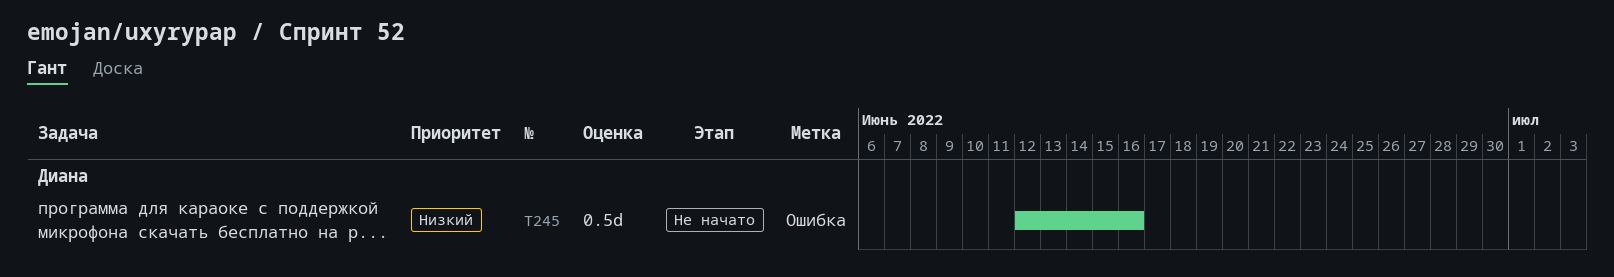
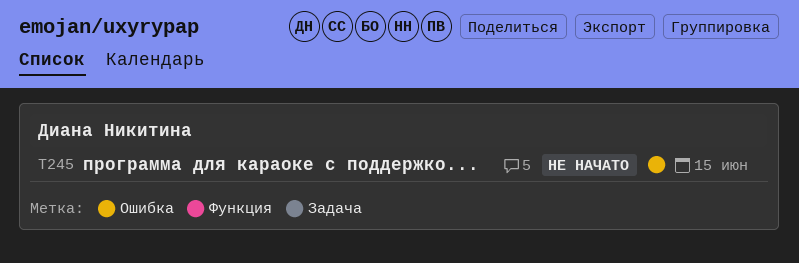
T245, due: Jun 16 -> Jun 15

